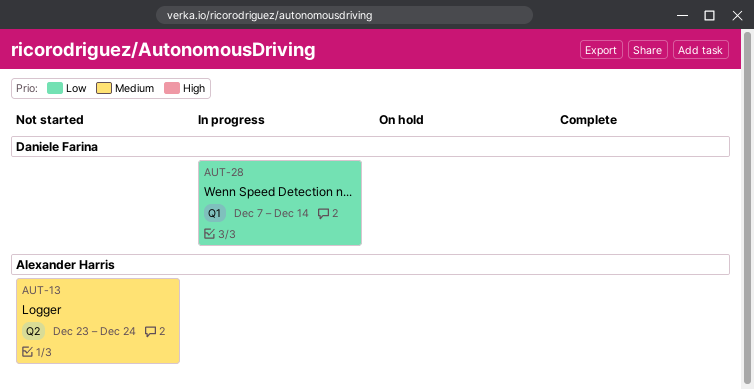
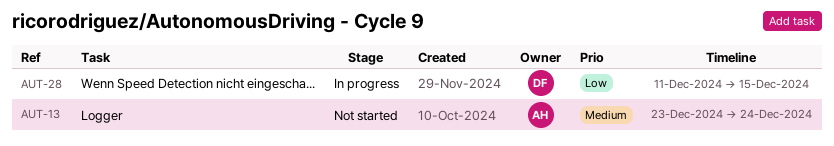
AUT-28, start: Dec 7 -> Dec 11
AUT-28, due: Dec 14 -> Dec 15

